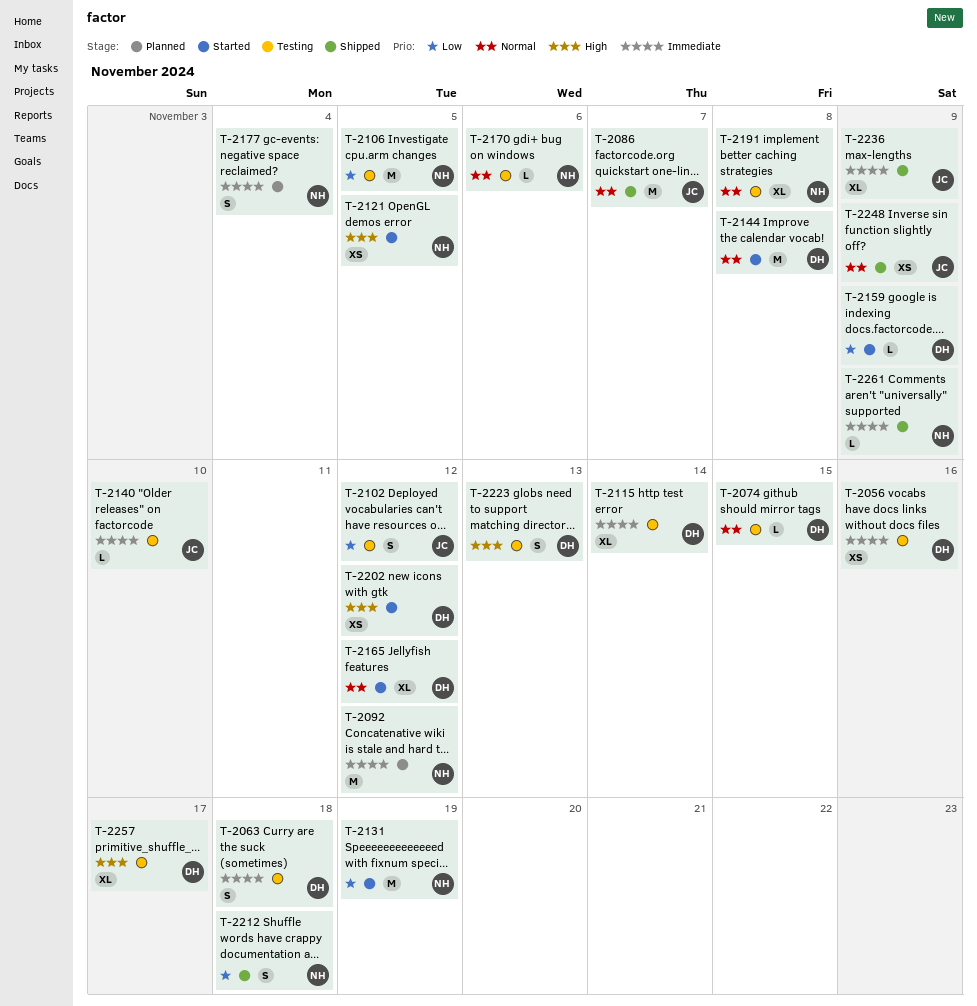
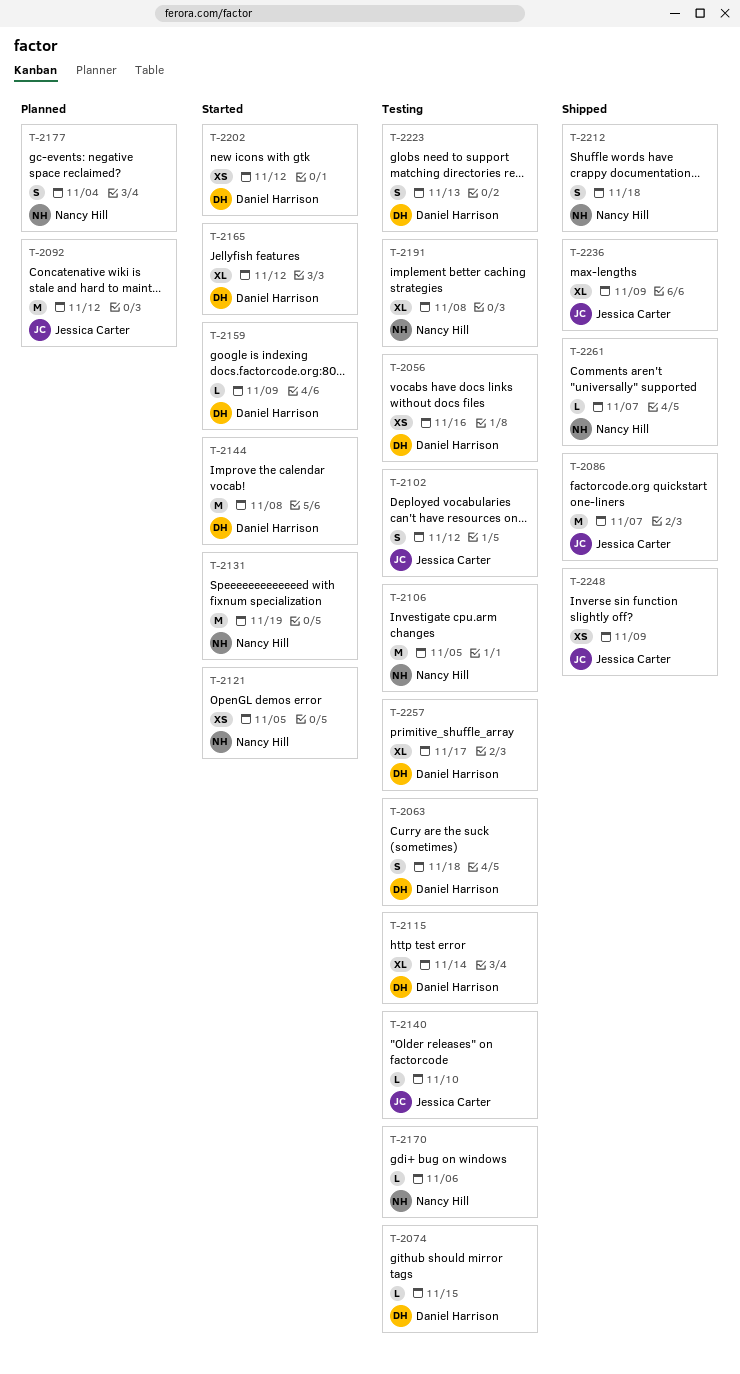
T-2092, owner: Nancy Hill -> Jessica Carter
T-2261, due: Nov 9 -> Nov 7

